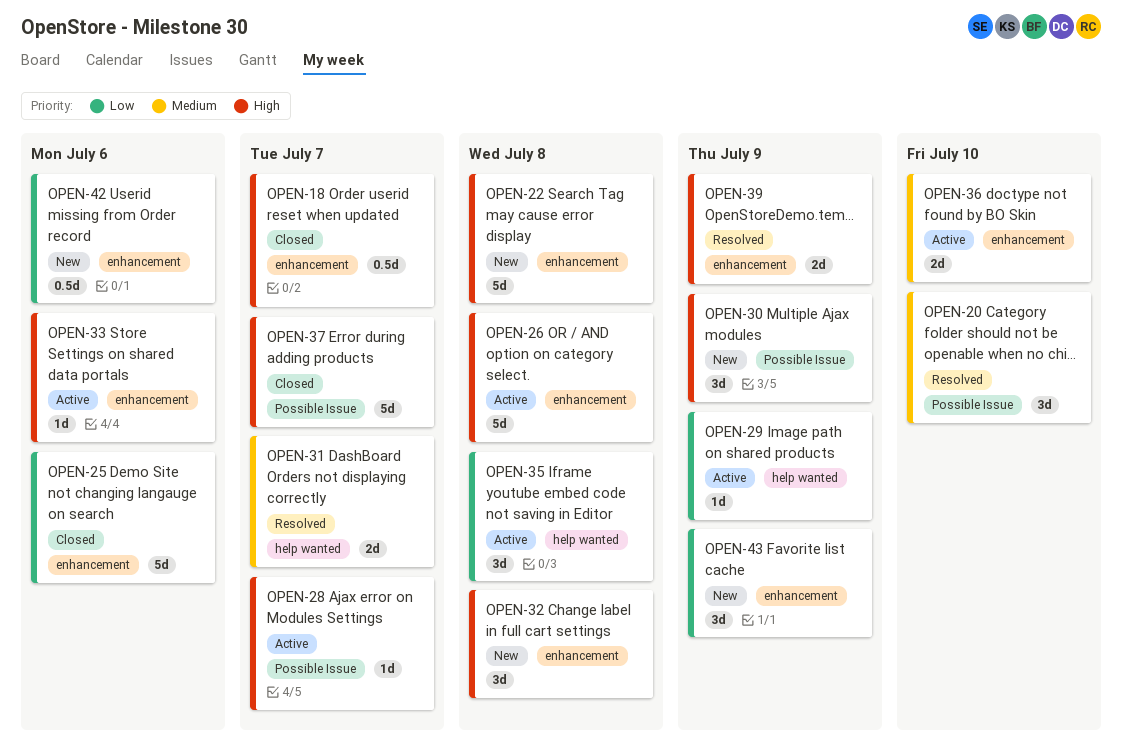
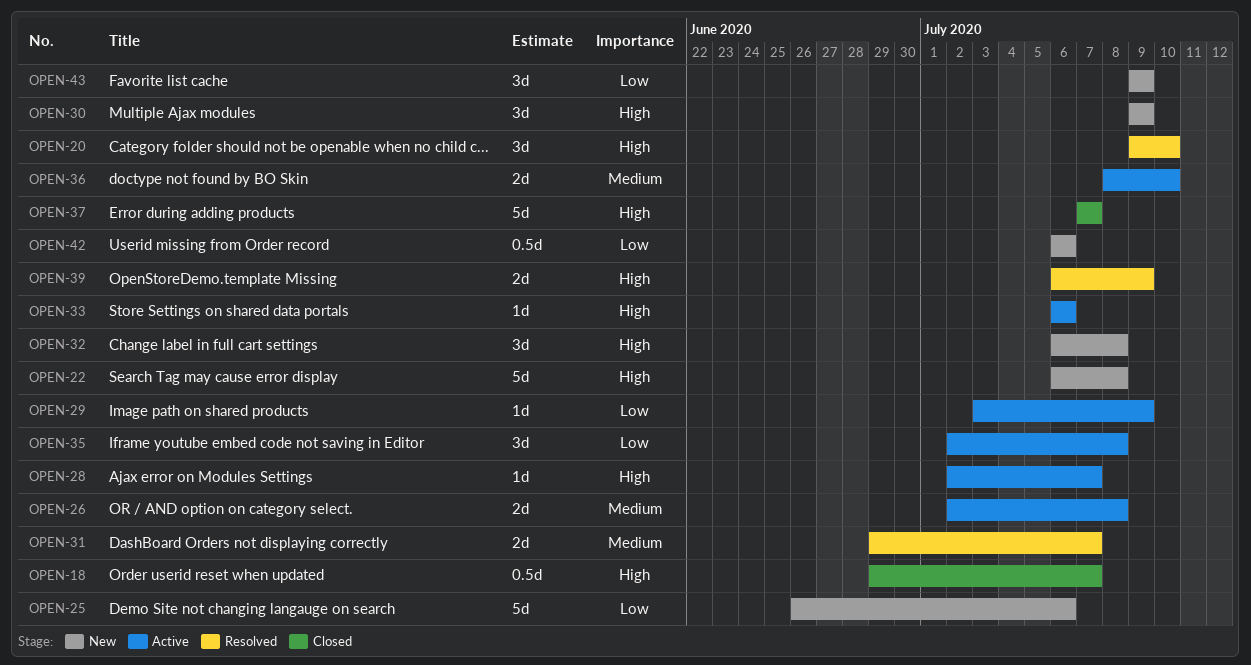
OPEN-20, priority: Medium -> High
OPEN-25, status: Closed -> New
OPEN-26, priority: High -> Medium
OPEN-26, estimate: 5d -> 2d

